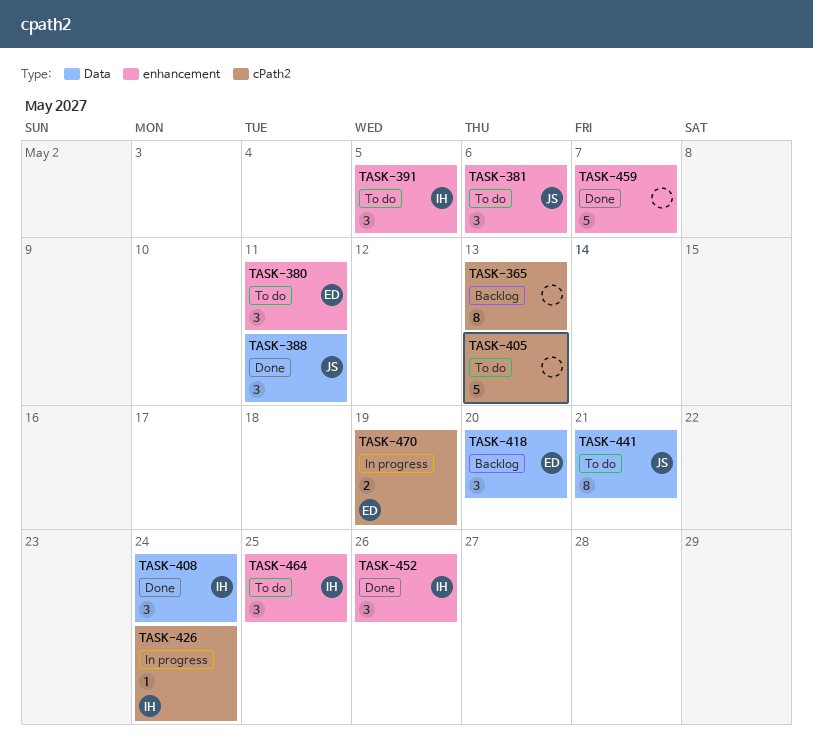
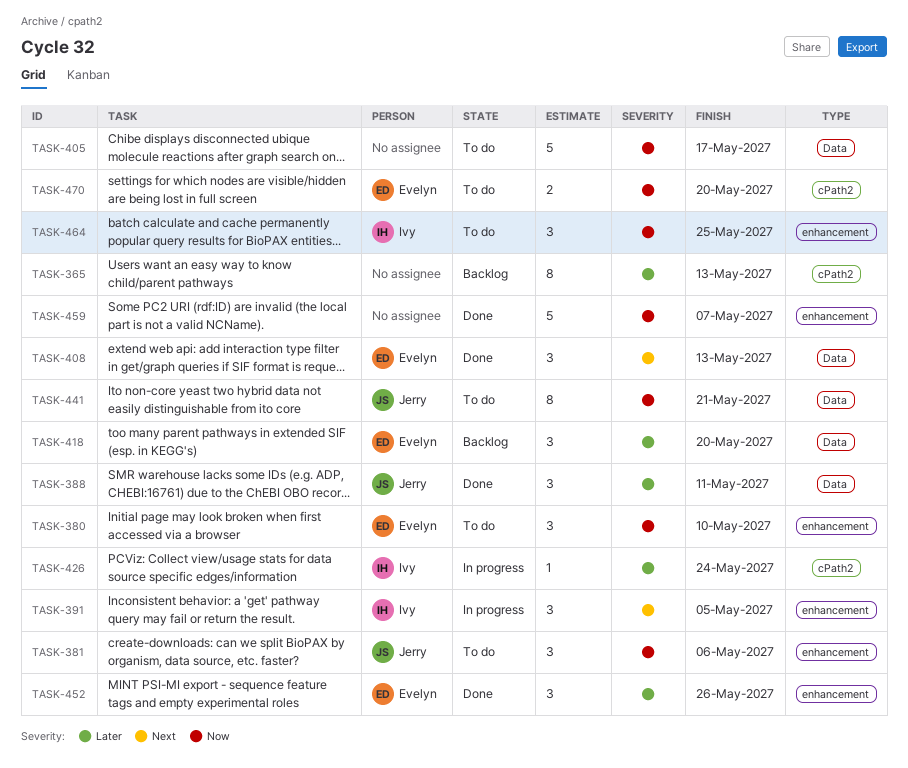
TASK-380, due: May 11 -> May 10
TASK-391, status: To do -> In progress
TASK-405, label: cPath2 -> Data
TASK-405, due: May 13 -> May 17
TASK-408, owner: Ivy -> Evelyn
TASK-408, due: May 24 -> May 13
TASK-452, owner: Ivy -> Evelyn
TASK-470, status: In progress -> To do
TASK-470, due: May 19 -> May 20

